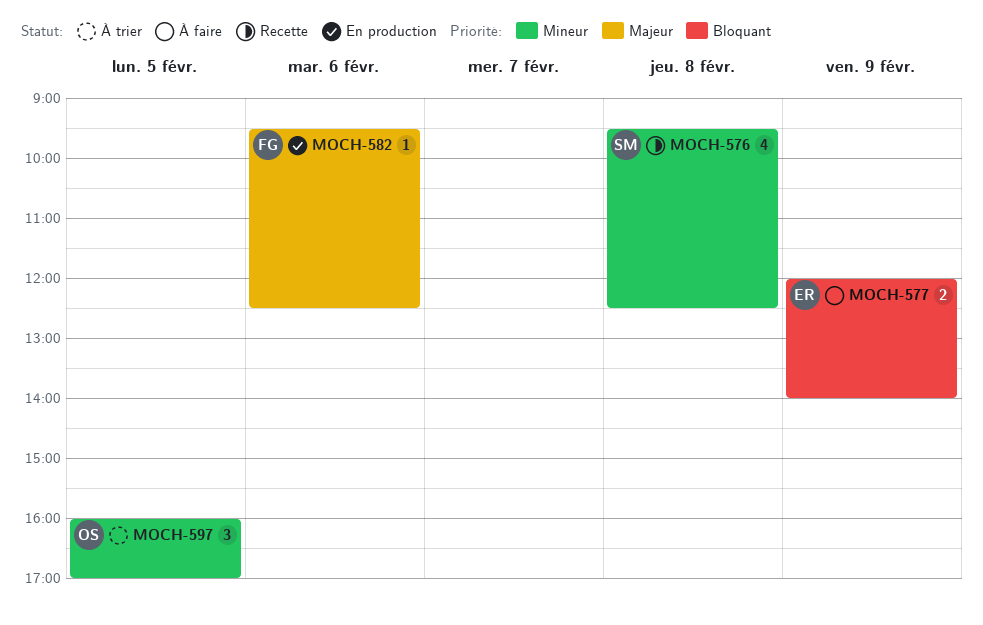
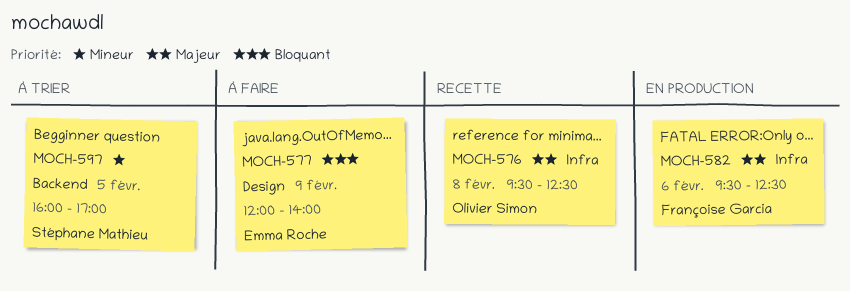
MOCH-576, owner: Stéphane Mathieu -> Olivier Simon
MOCH-576, priority: Mineur -> Majeur
MOCH-597, owner: Olivier Simon -> Stéphane Mathieu

